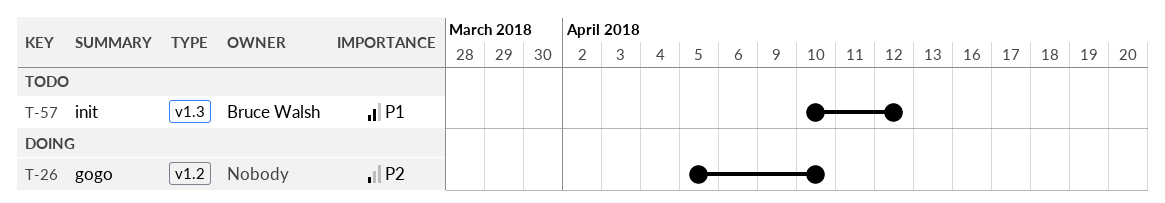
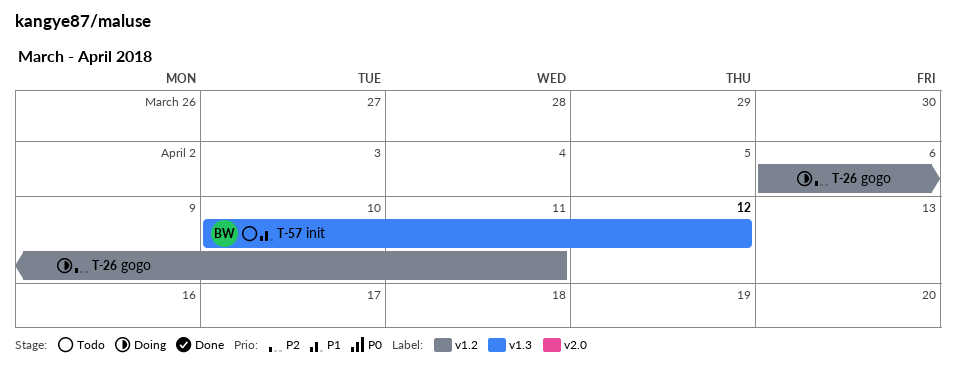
T-26, start: Apr 5 -> Apr 6
T-26, due: Apr 10 -> Apr 11

